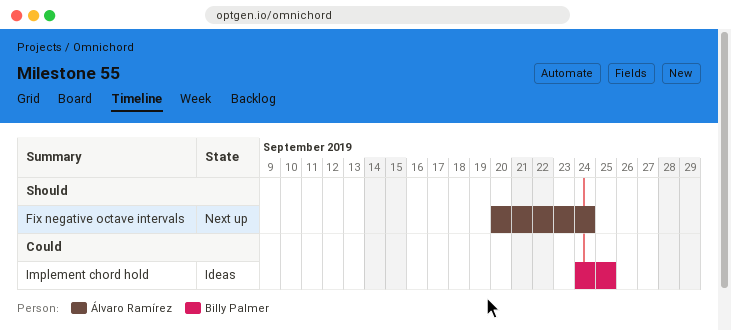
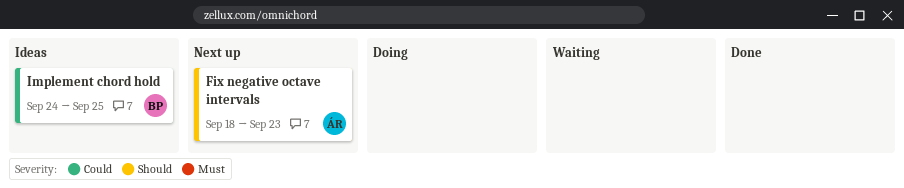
Fix negative octave intervals, start: Sep 20 -> Sep 18
Fix negative octave intervals, due: Sep 24 -> Sep 23

